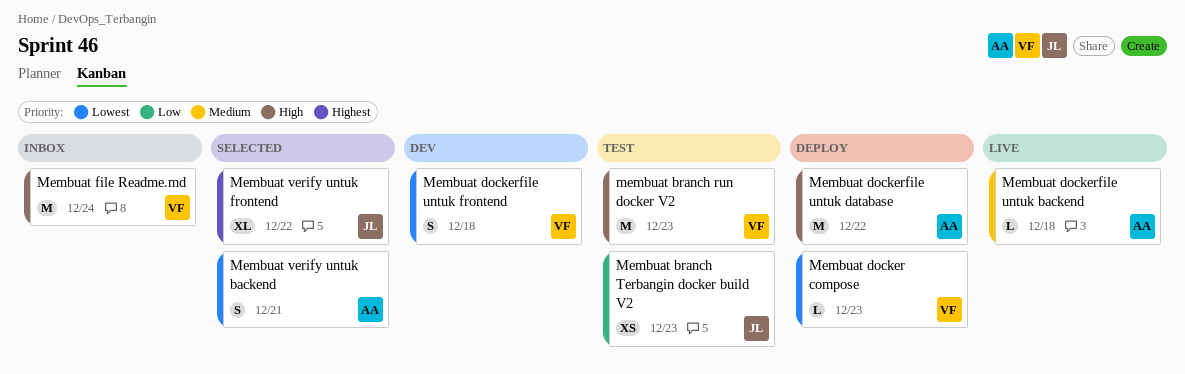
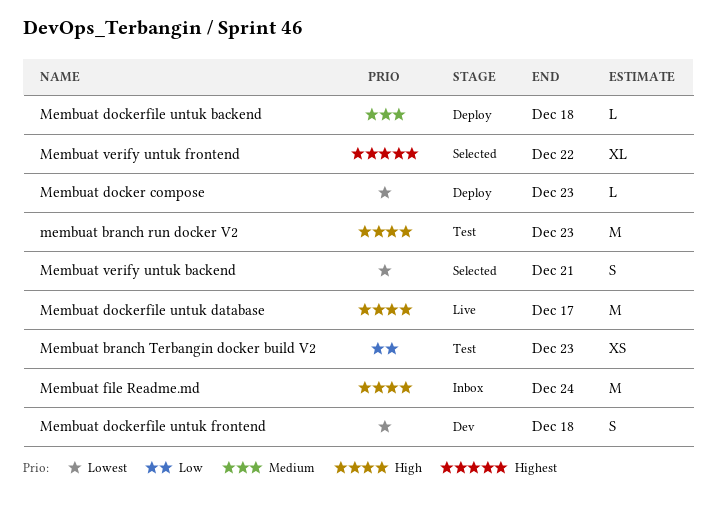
Membuat dockerfile untuk backend, status: Live -> Deploy
Membuat dockerfile untuk database, status: Deploy -> Live
Membuat dockerfile untuk database, due: Dec 22 -> Dec 17

